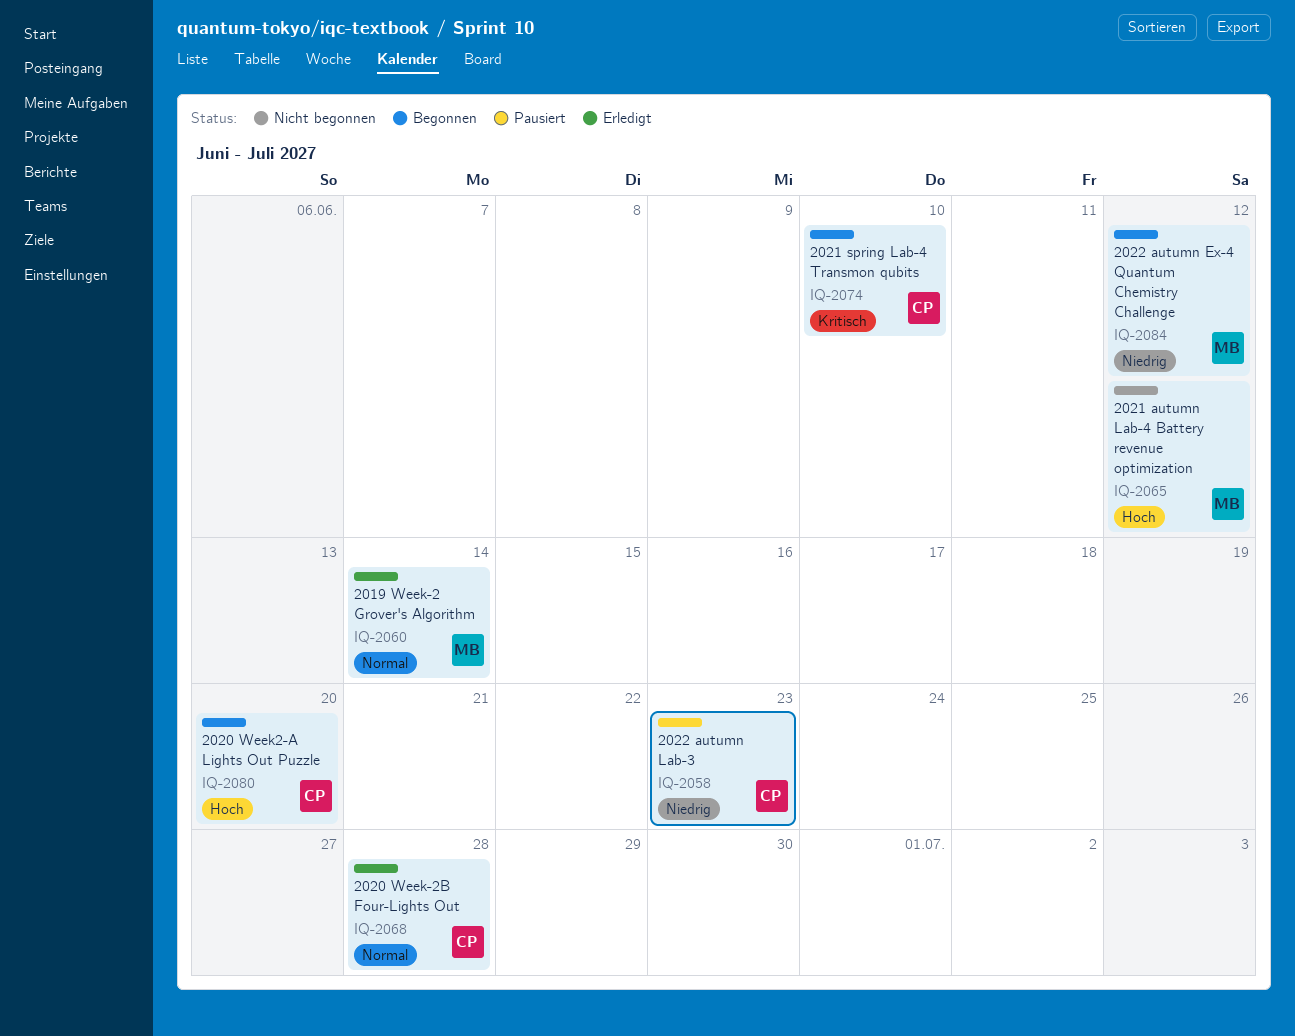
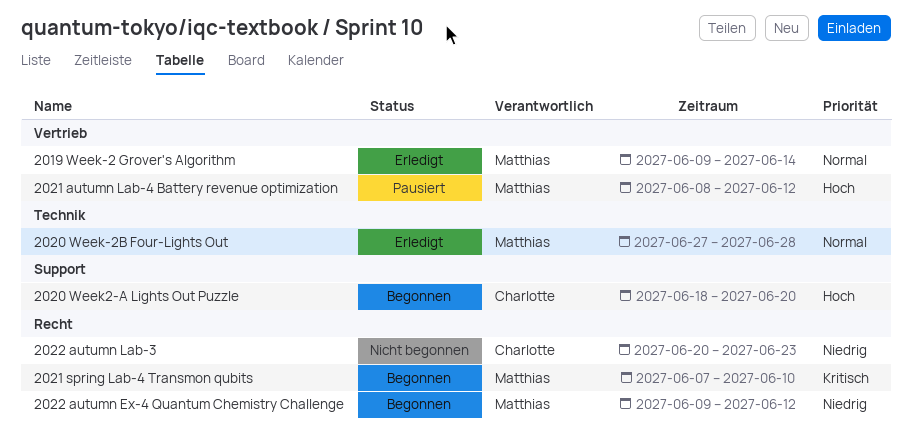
2020 Week-2B Four-Lights Out, owner: Charlotte -> Matthias
2021 autumn Lab-4 Battery revenue optimization, status: Nicht begonnen -> Pausiert
2021 spring Lab-4 Transmon qubits, owner: Charlotte -> Matthias
2022 autumn Lab-3, status: Pausiert -> Nicht begonnen

